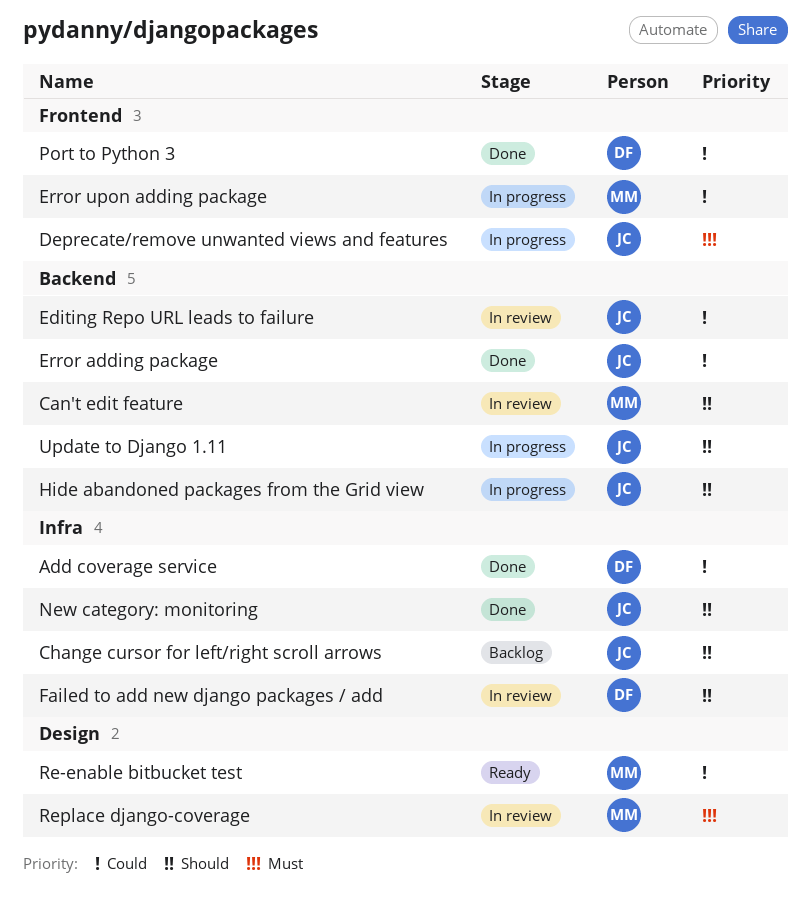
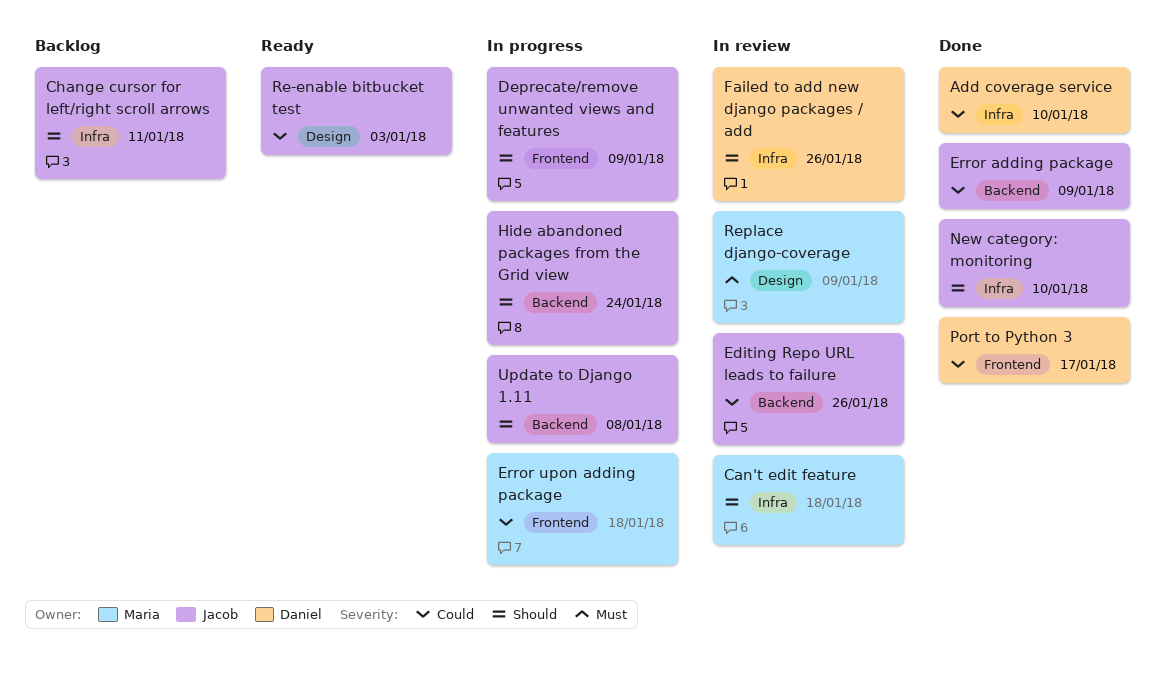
Can't edit feature, label: Backend -> Infra
Deprecate/remove unwanted views and features, priority: Must -> Should
Re-enable bitbucket test, owner: Maria -> Jacob

